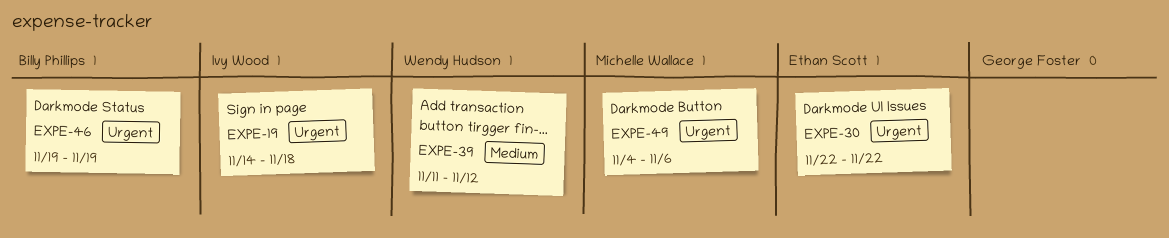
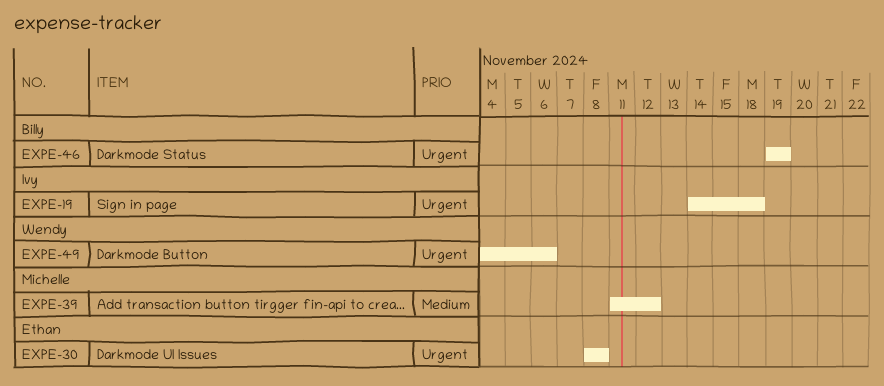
EXPE-30, start: Nov 22 -> Nov 8
EXPE-30, due: Nov 22 -> Nov 8
EXPE-39, owner: Wendy Hudson -> Michelle Wallace
EXPE-49, owner: Michelle Wallace -> Wendy Hudson

